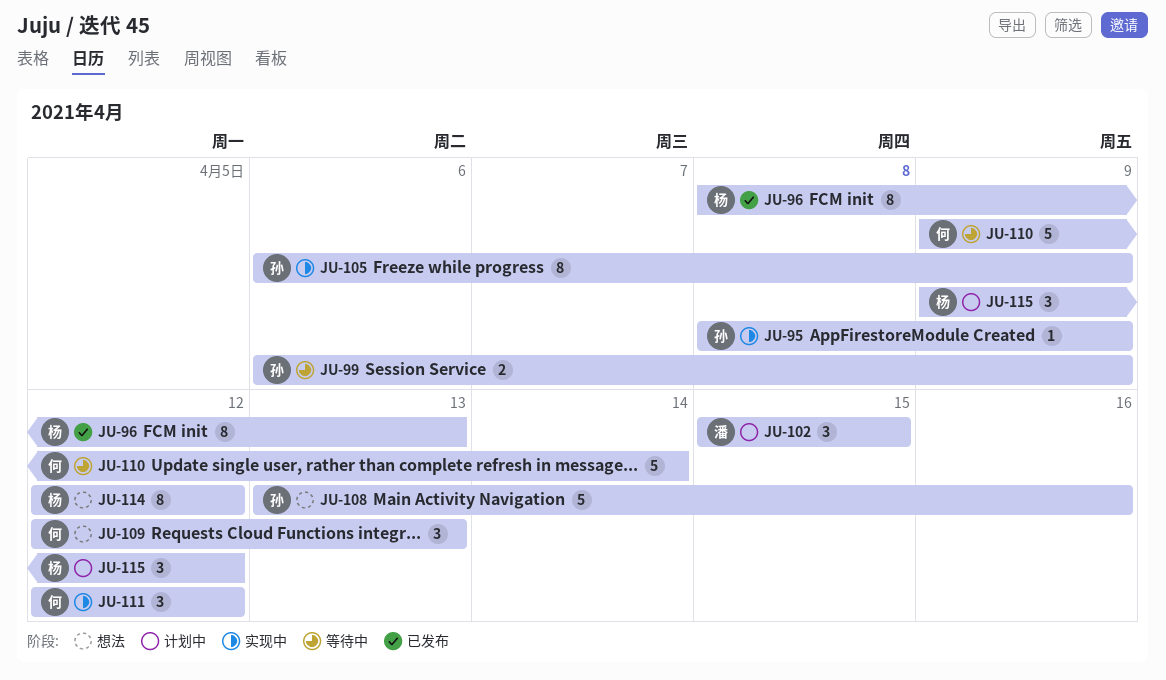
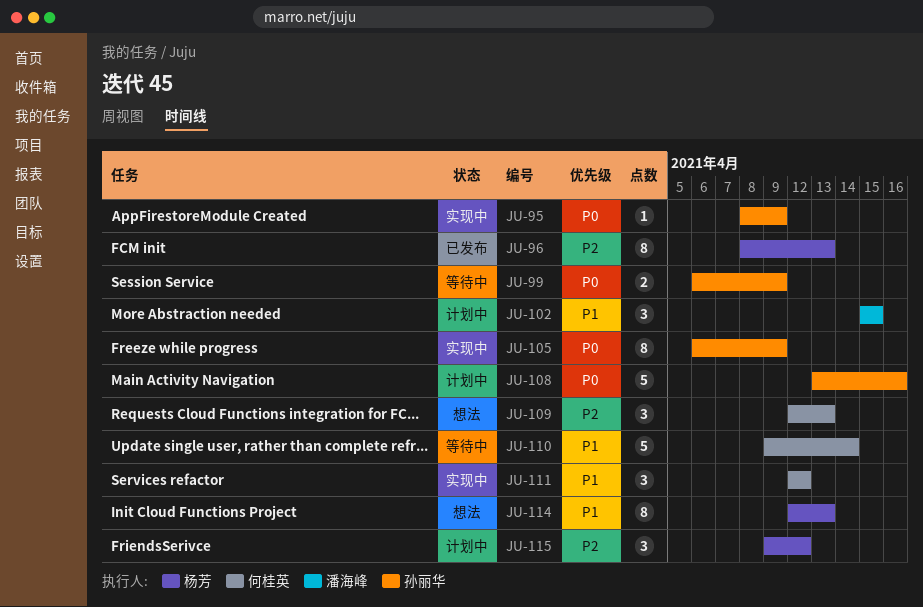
JU-108, status: 想法 -> 计划中
JU-114, due: Apr 12 -> Apr 13

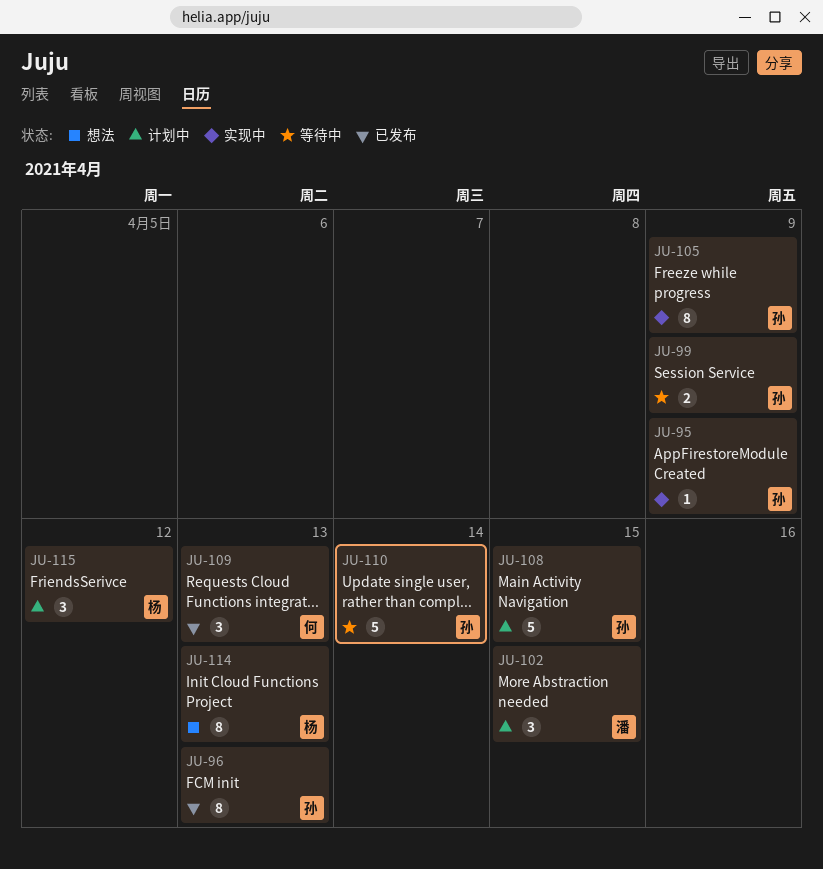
JU-96, owner: 杨芳 -> 孙丽华
JU-108, due: Apr 16 -> Apr 15
JU-109, status: 想法 -> 已发布
JU-110, owner: 何桂英 -> 孙丽华
JU-111: present -> none

